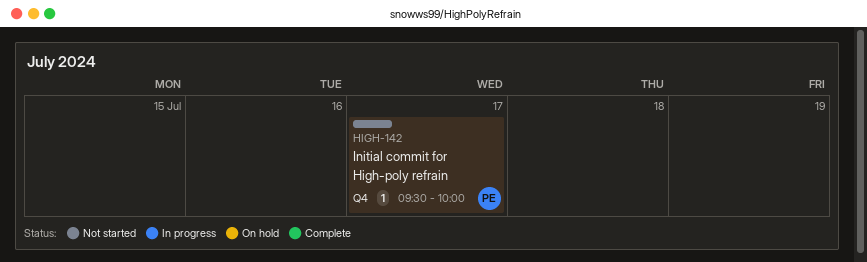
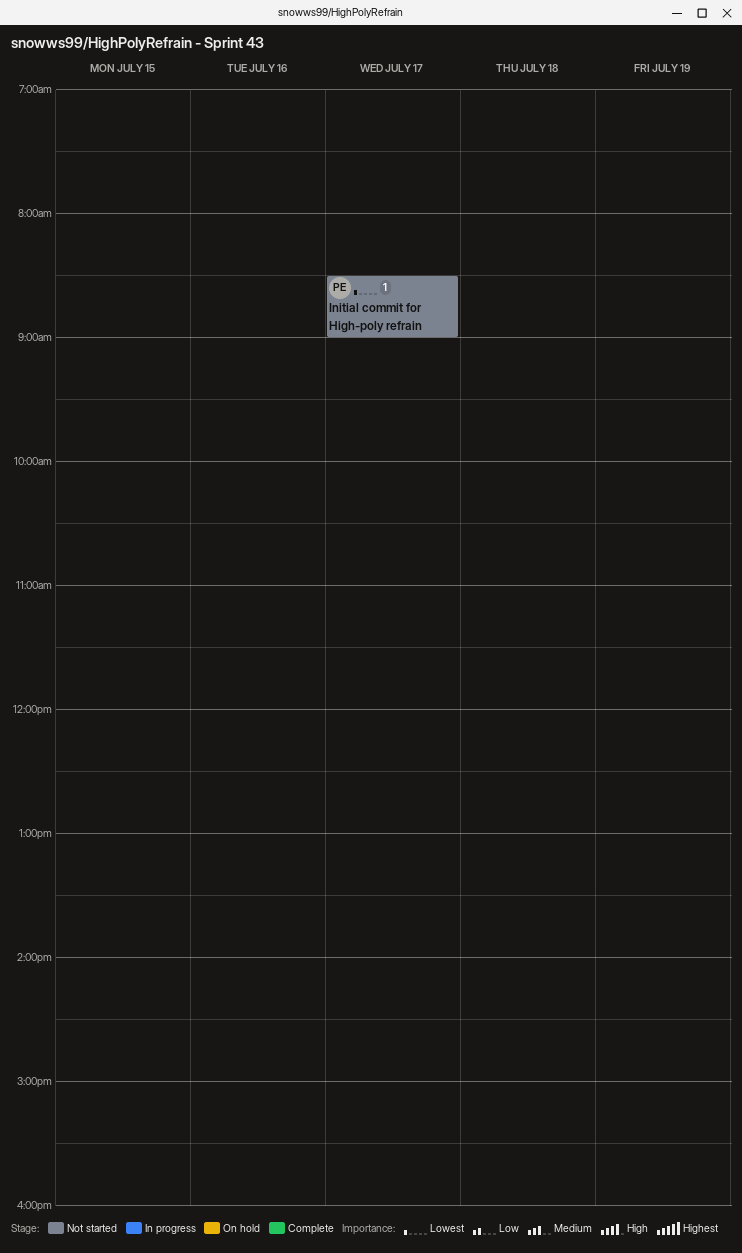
Initial commit for High-poly refrain, begins: 09:30 -> 08:30
Initial commit for High-poly refrain, ends: 10:00 -> 09:00

